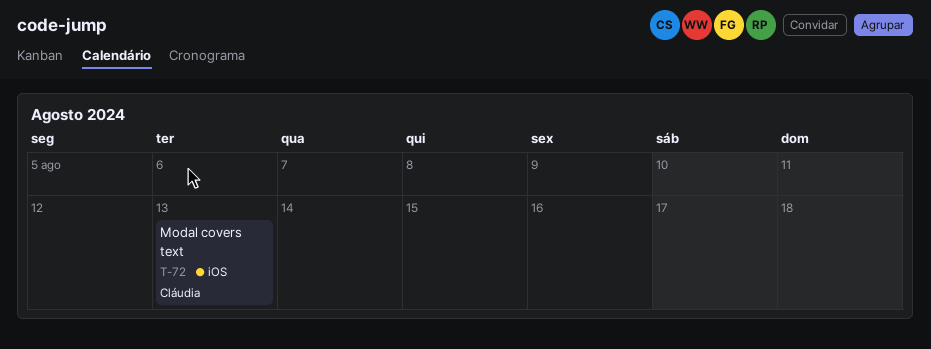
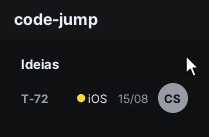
T-72, due: Aug 13 -> Aug 15

